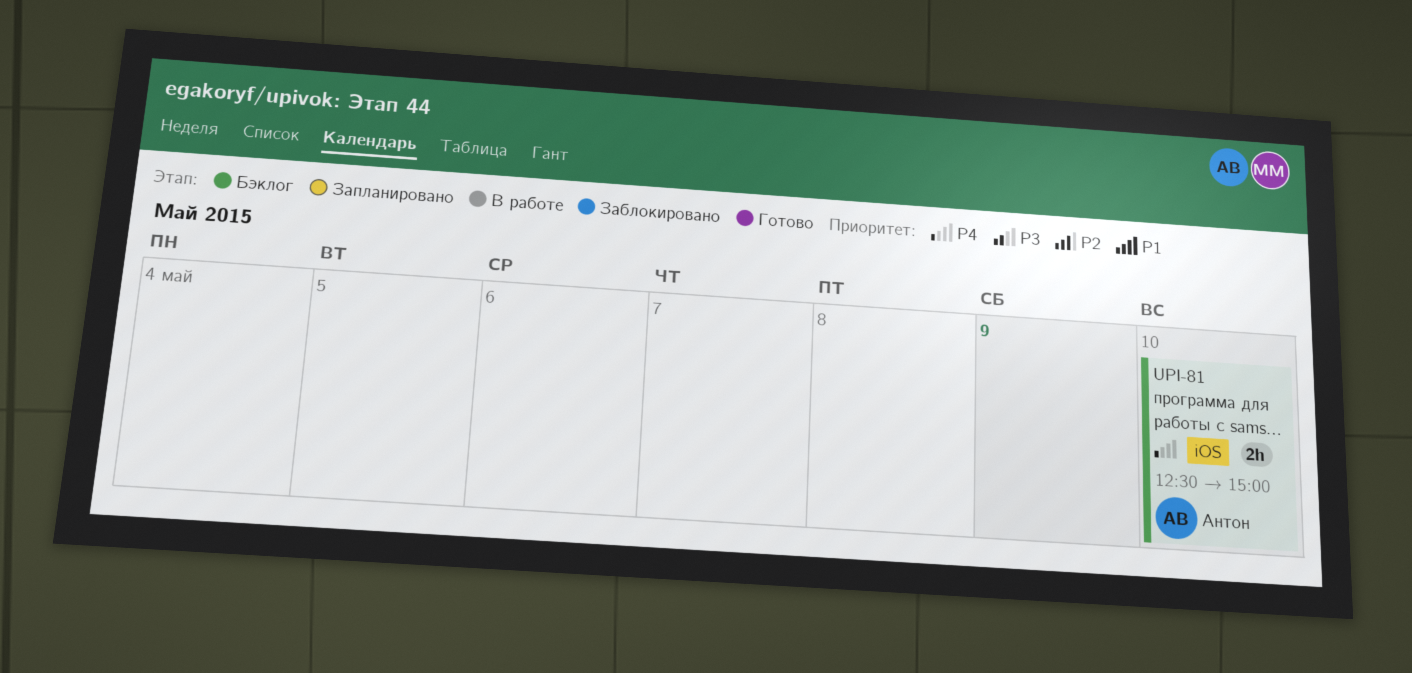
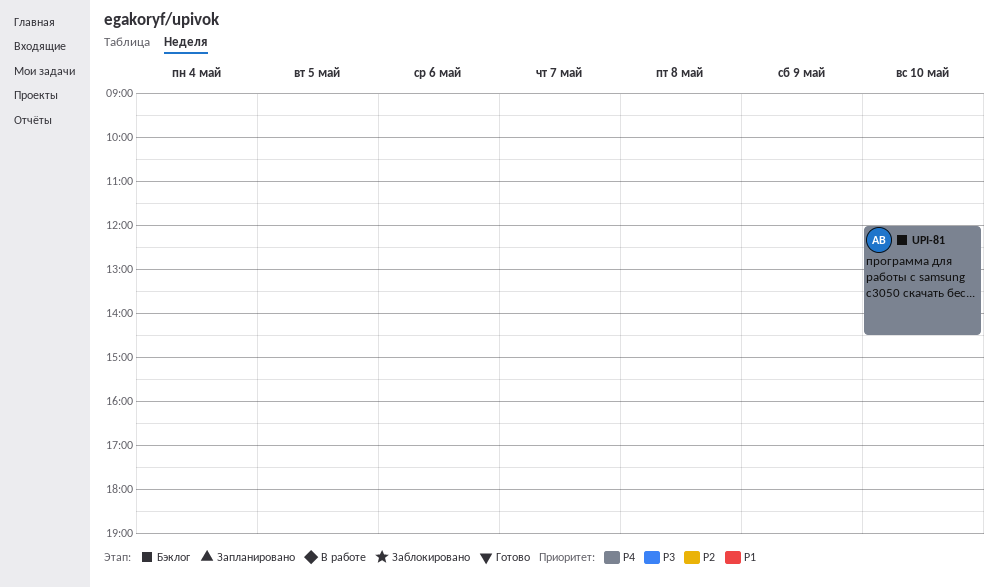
UPI-81, begins: 12:30 -> 12:00
UPI-81, ends: 15:00 -> 14:30

